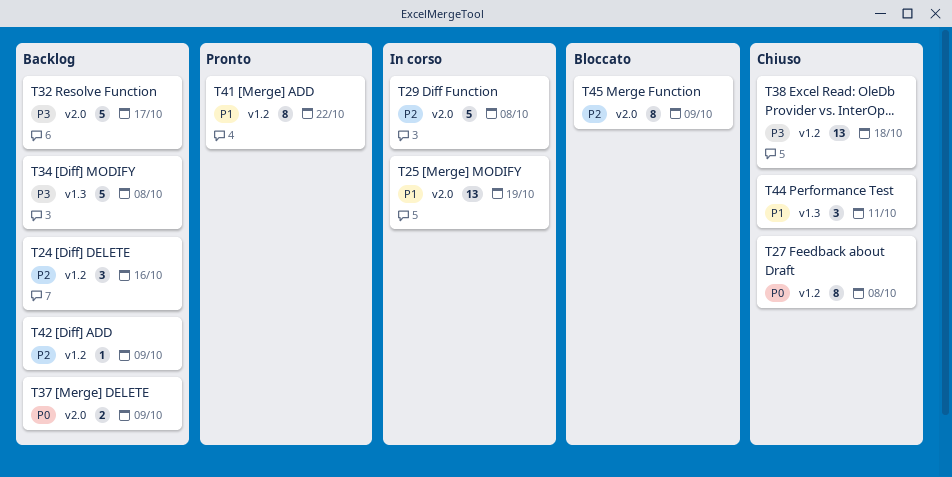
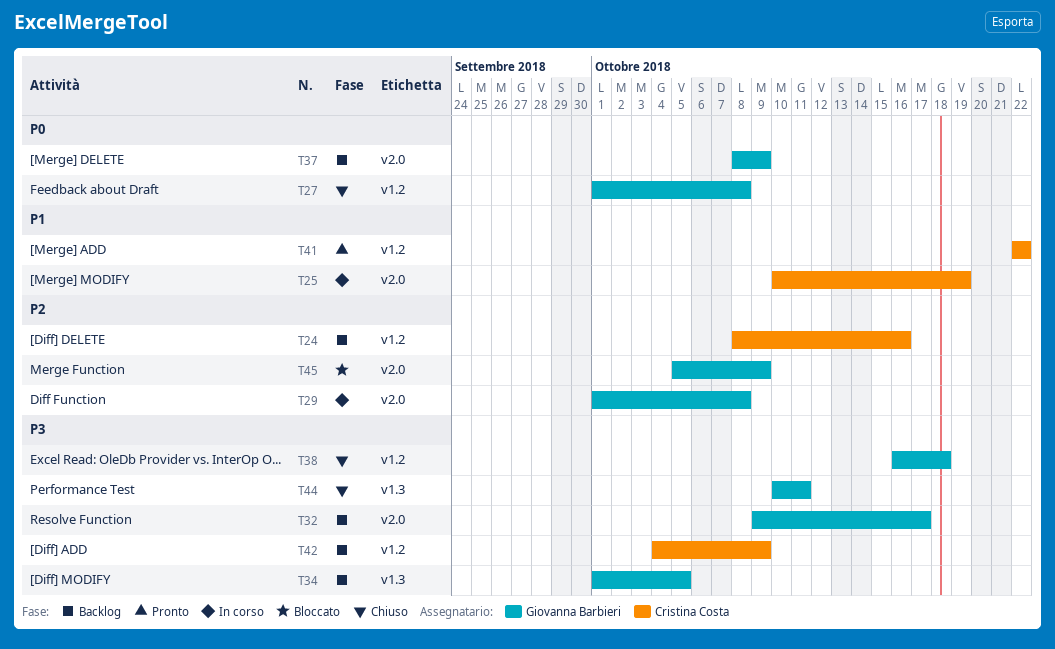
T34, due: Oct 8 -> Oct 5
T42, priority: P2 -> P3
T44, priority: P1 -> P3

